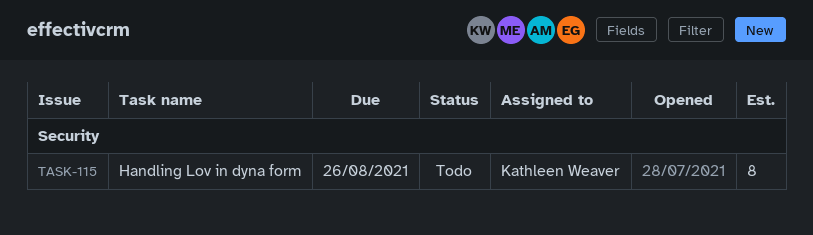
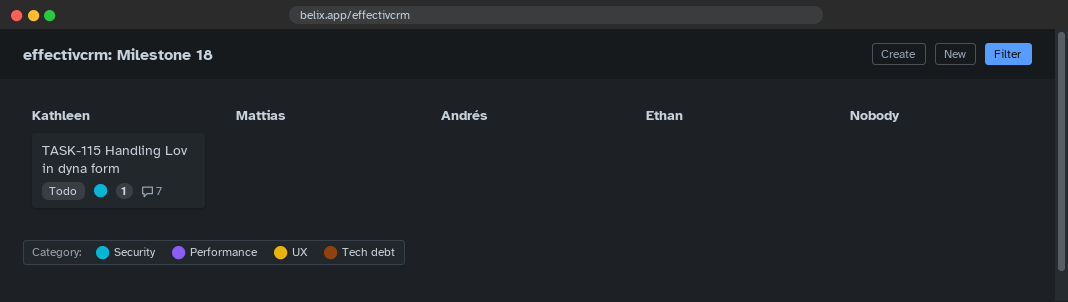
TASK-115, estimate: 8 -> 1

